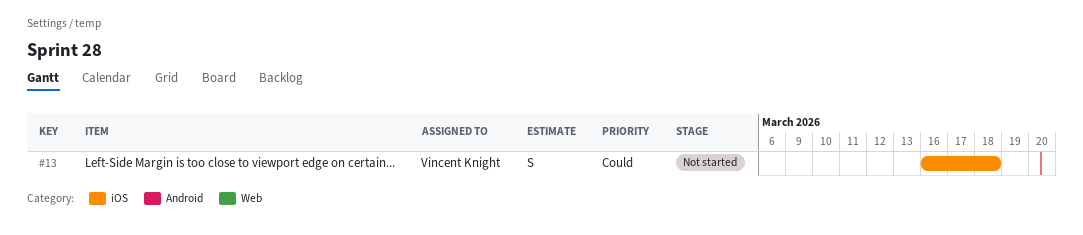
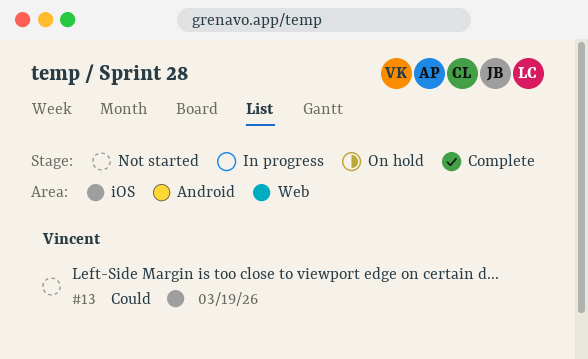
#13, due: Mar 18 -> Mar 19

